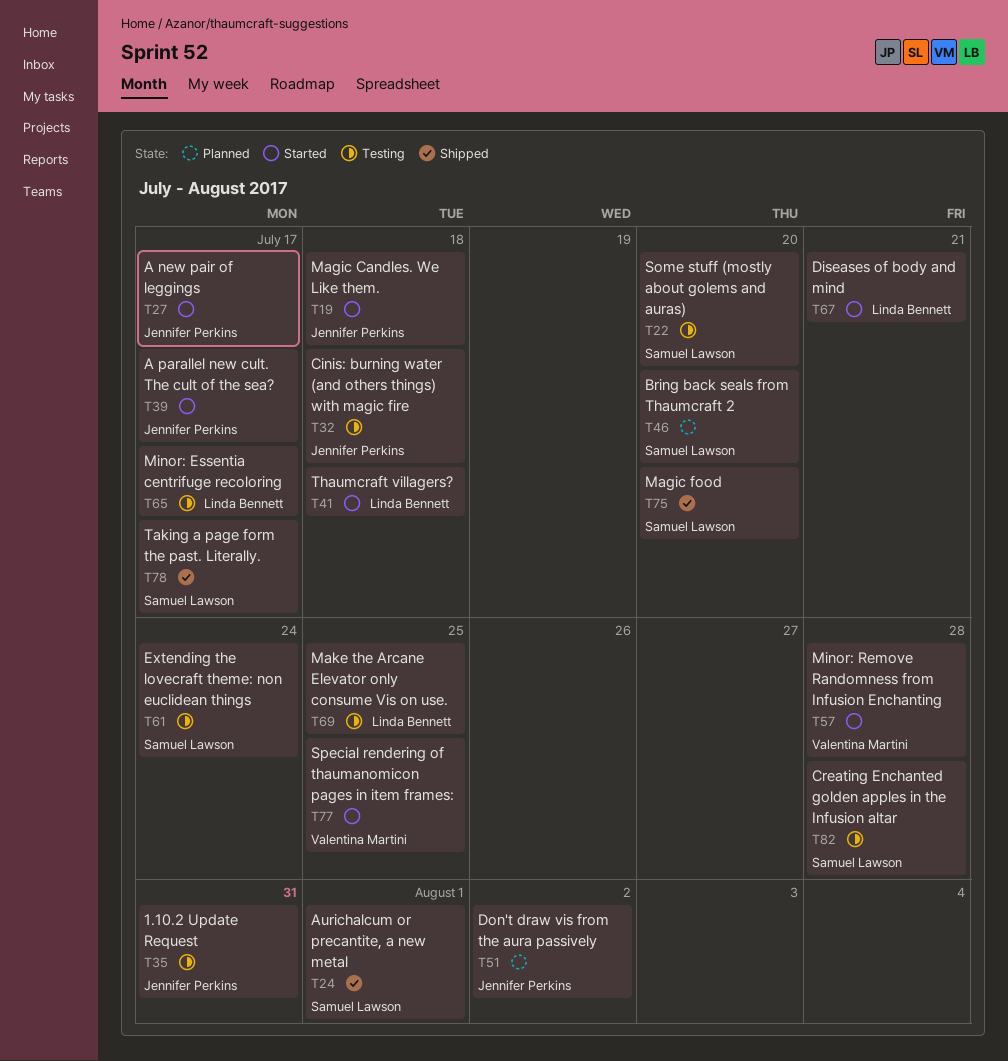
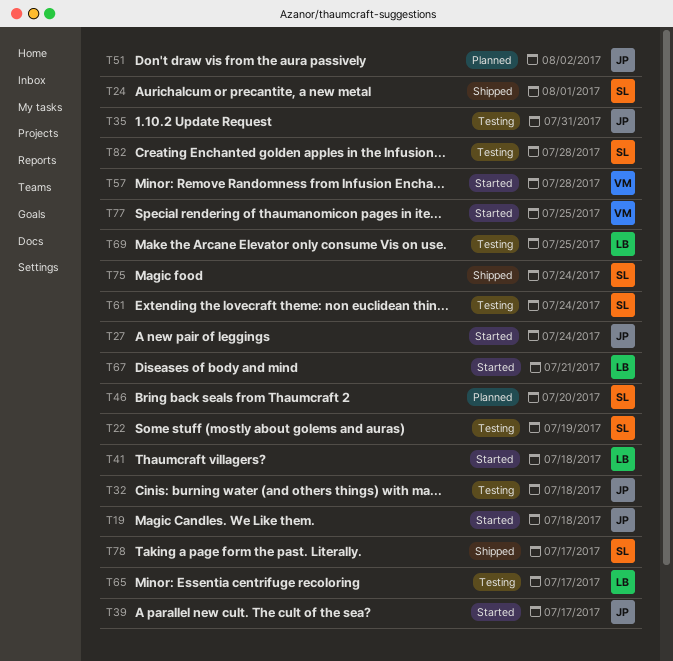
T22, due: Jul 20 -> Jul 19
T27, due: Jul 17 -> Jul 24
T75, due: Jul 20 -> Jul 24

